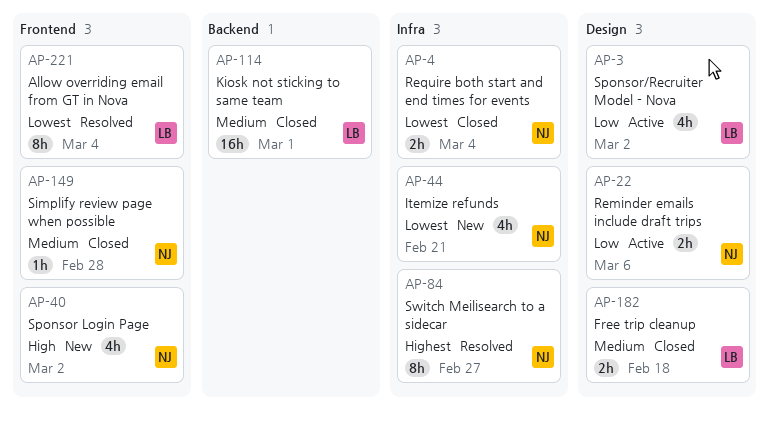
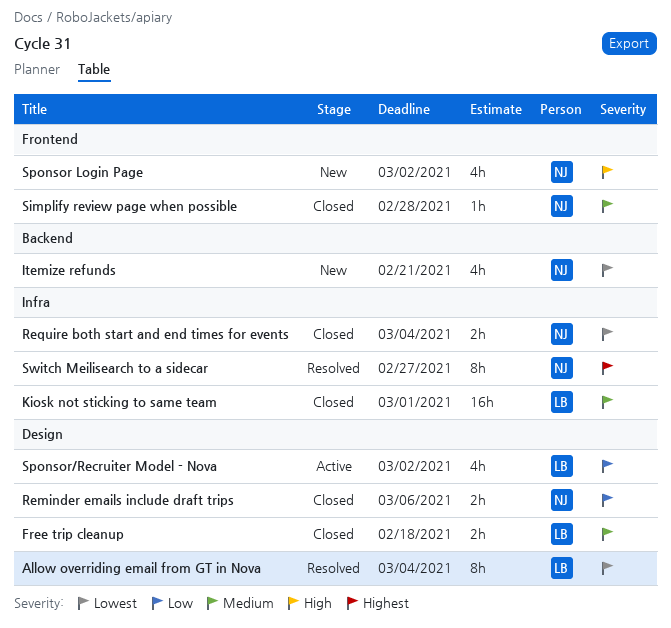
Allow overriding email from GT in Nova, label: Frontend -> Design
Itemize refunds, label: Infra -> Backend
Kiosk not sticking to same team, label: Backend -> Infra
Reminder emails include draft trips, status: Active -> Closed

